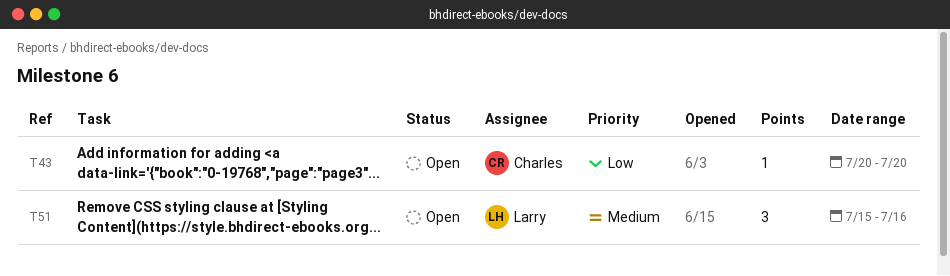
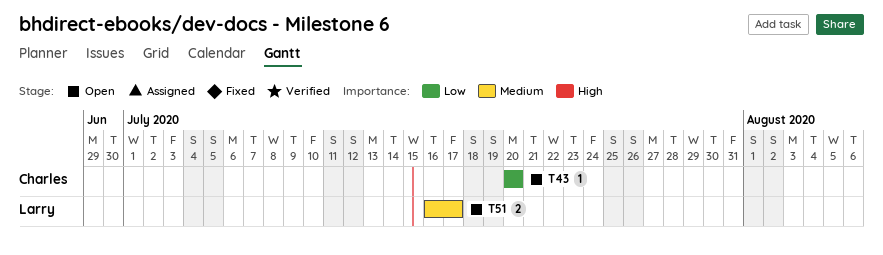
T51, estimate: 3 -> 2
T51, start: Jul 15 -> Jul 16
T51, due: Jul 16 -> Jul 17

